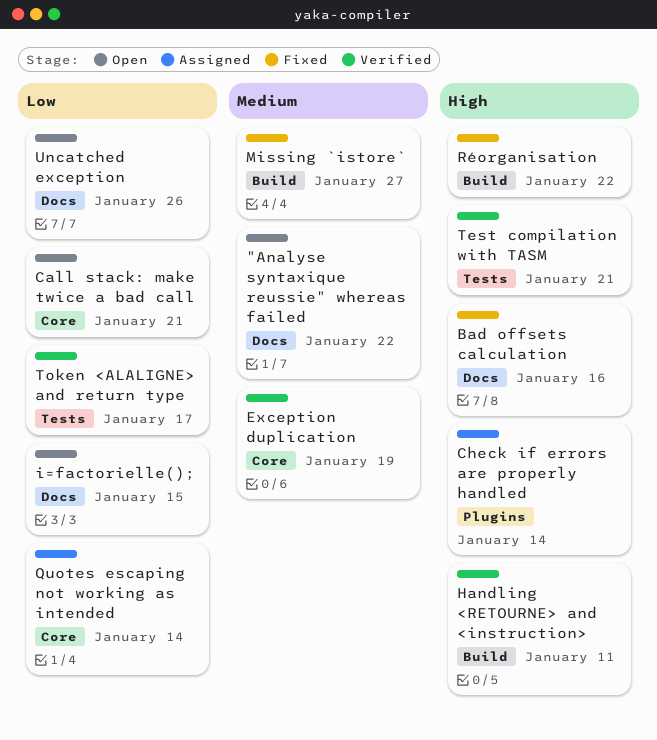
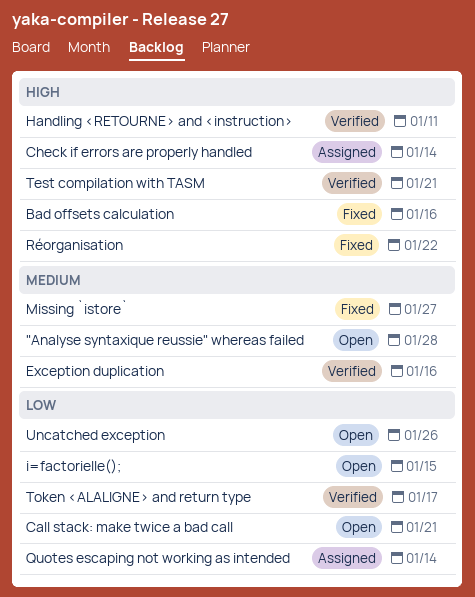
"Analyse syntaxique reussie" whereas failed, due: Jan 22 -> Jan 28
Exception duplication, due: Jan 19 -> Jan 16

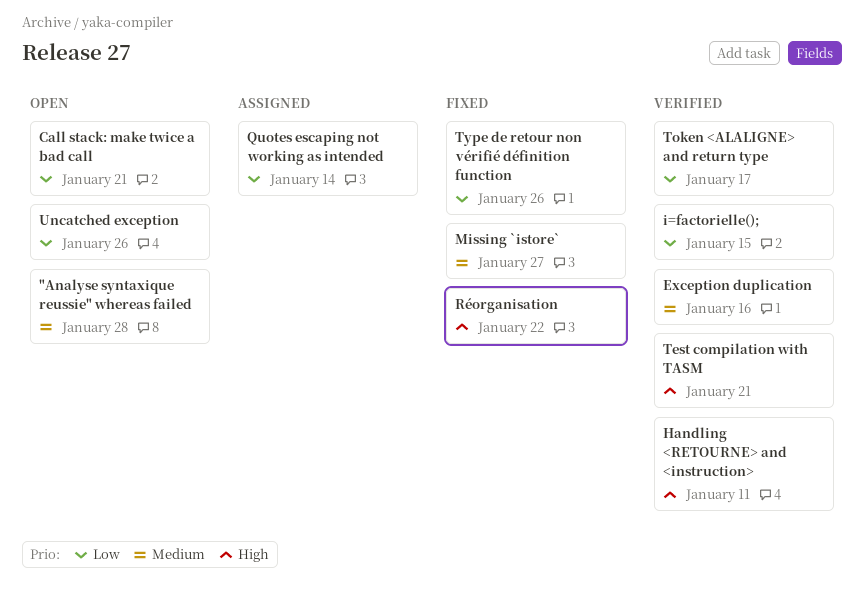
Bad offsets calculation: present -> none
Check if errors are properly handled: present -> none
i=factorielle();, status: Open -> Verified
Type de retour non vérifié définition function: none -> present

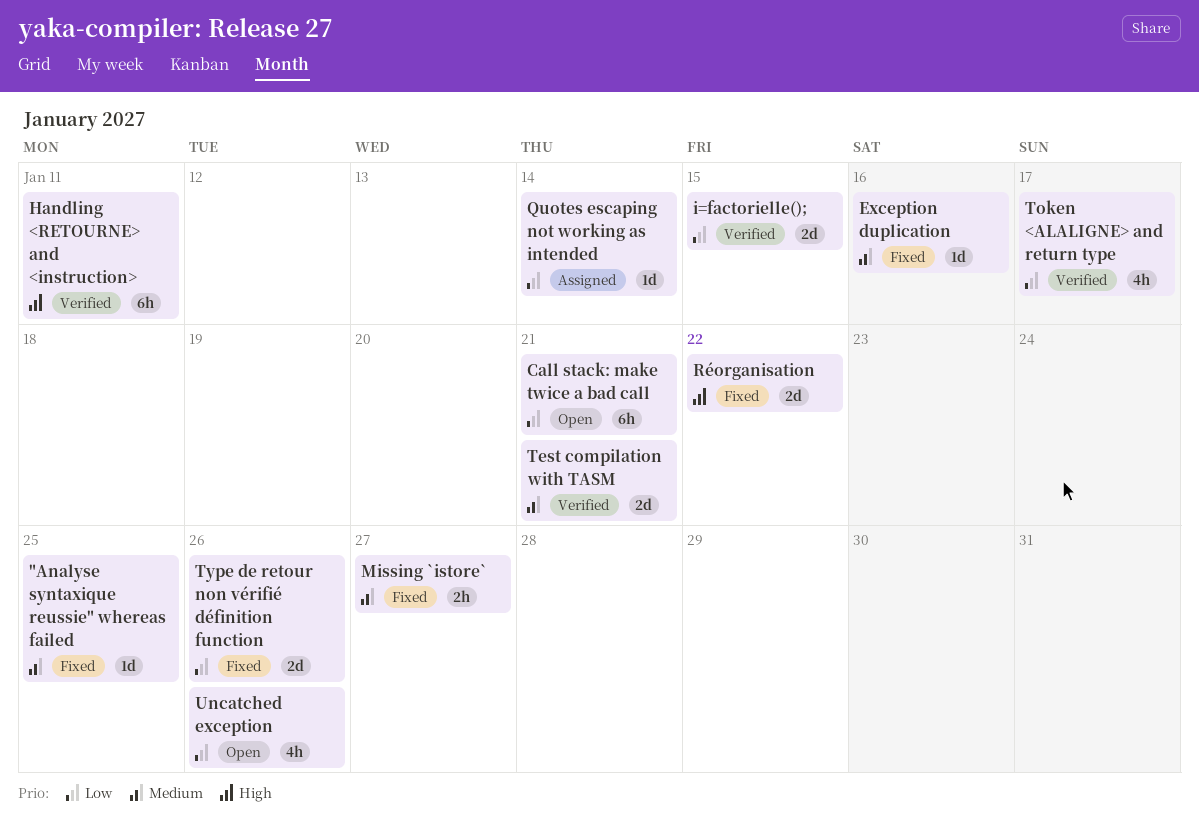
"Analyse syntaxique reussie" whereas failed, status: Open -> Fixed
"Analyse syntaxique reussie" whereas failed, due: Jan 28 -> Jan 25
Exception duplication, status: Verified -> Fixed
Test compilation with TASM, priority: High -> Medium

